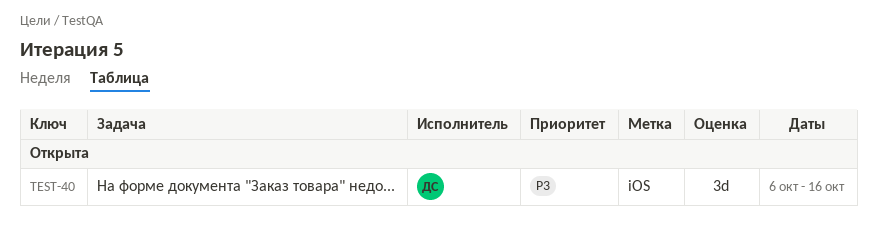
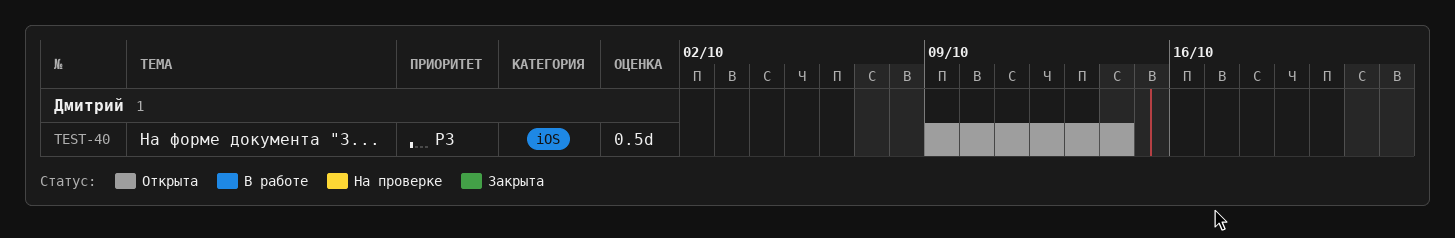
TEST-40, estimate: 3d -> 0.5d
TEST-40, start: Oct 6 -> Oct 9
TEST-40, due: Oct 16 -> Oct 14

